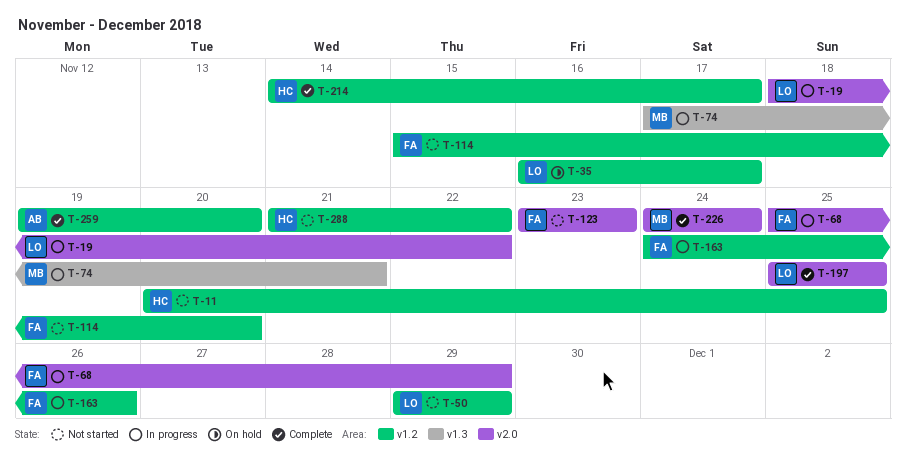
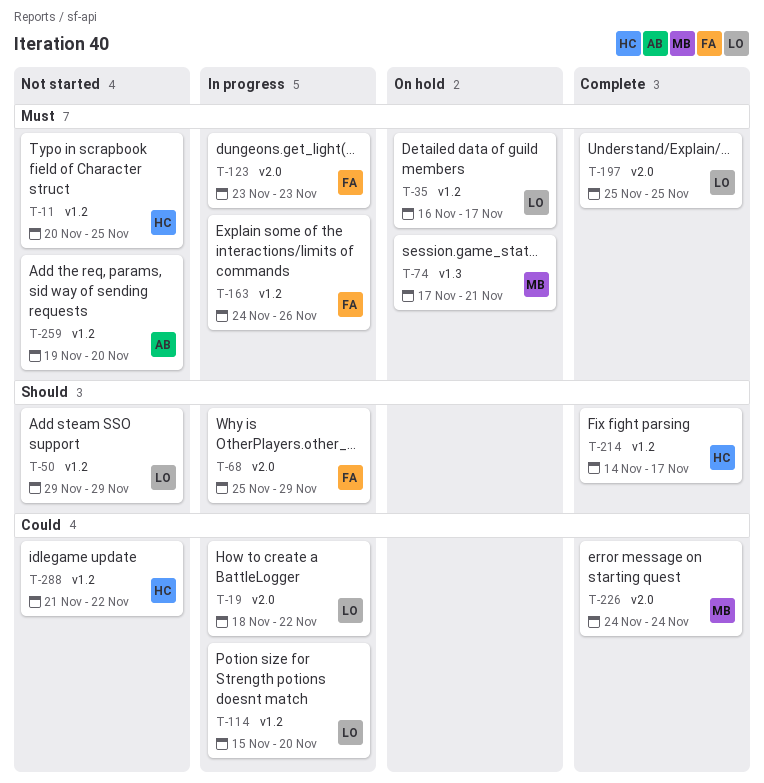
T-74, status: In progress -> On hold
T-114, status: Not started -> In progress
T-114, owner: FA -> LO
T-123, status: Not started -> In progress
T-259, status: Complete -> Not started

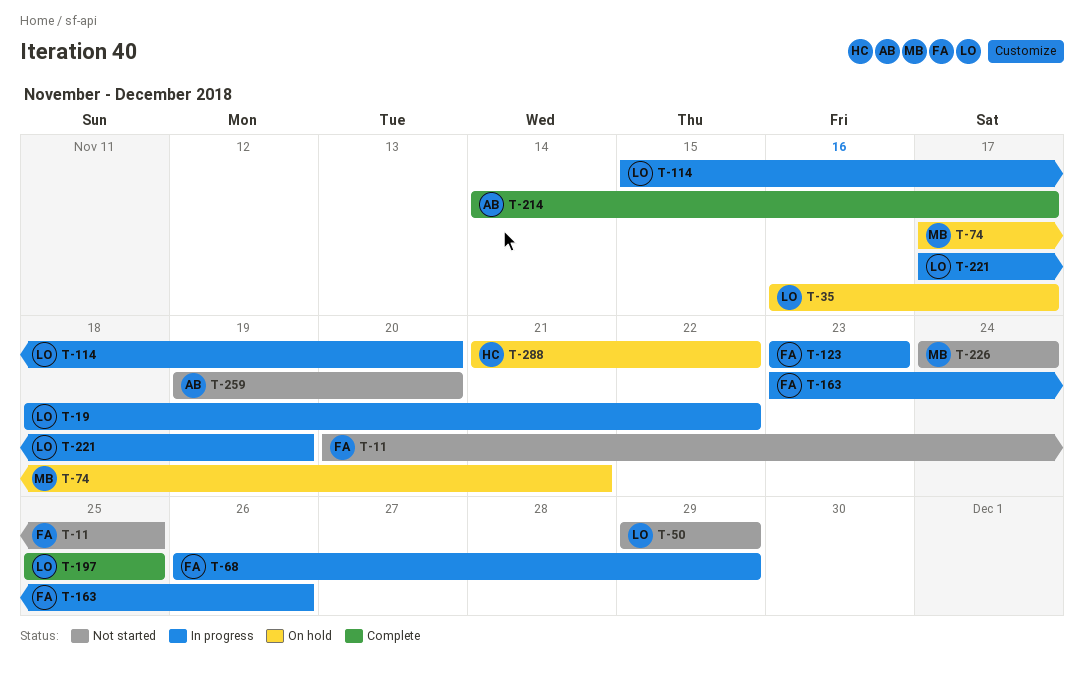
T-11, owner: HC -> FA
T-68, start: Nov 25 -> Nov 26
T-163, start: Nov 24 -> Nov 23
T-214, owner: HC -> AB
T-221: none -> present
T-226, status: Complete -> Not started
T-288, status: Not started -> On hold

